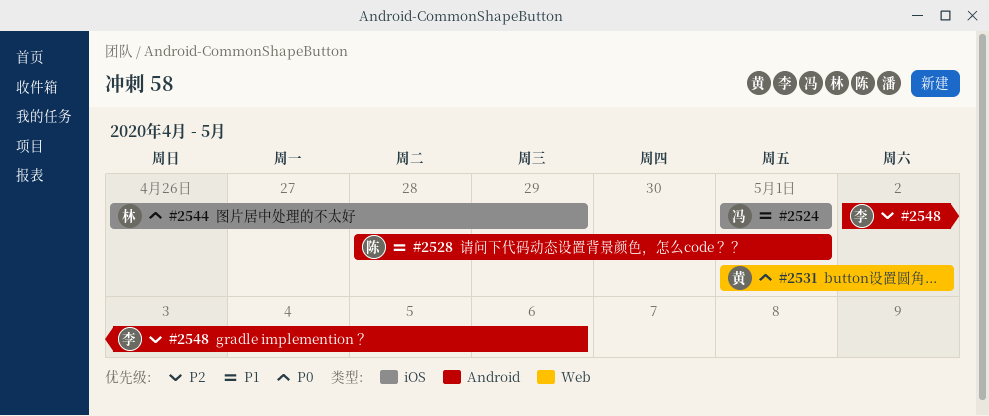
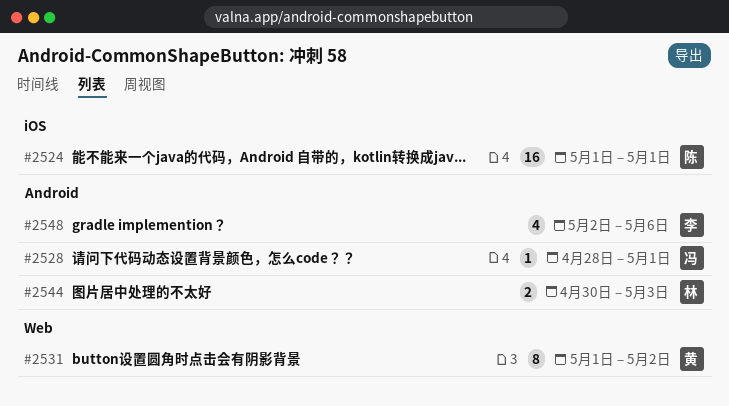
#2524, owner: 冯 -> 陈
#2528, owner: 陈 -> 冯
#2544, label: iOS -> Android
#2544, start: Apr 26 -> Apr 30
#2544, due: Apr 29 -> May 3

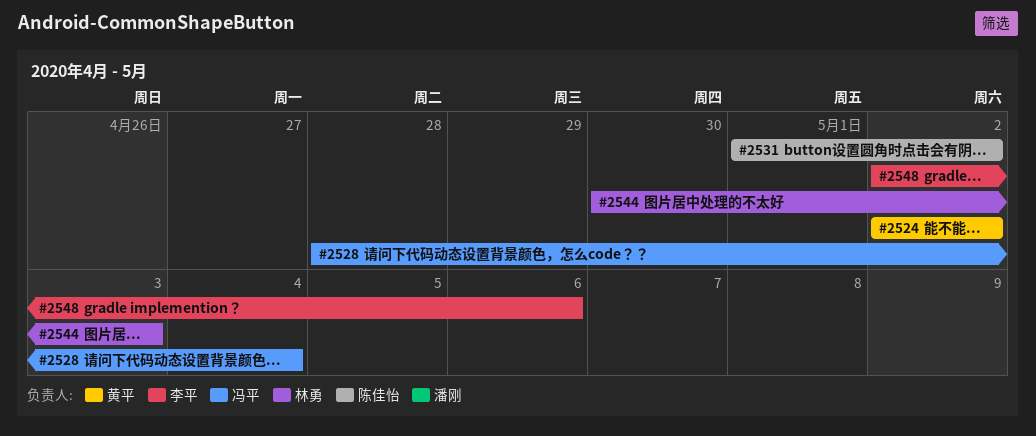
#2524, owner: 陈佳怡 -> 黄平
#2524, start: May 1 -> May 2
#2524, due: May 1 -> May 2
#2528, due: May 1 -> May 4
#2531, owner: 黄平 -> 陈佳怡

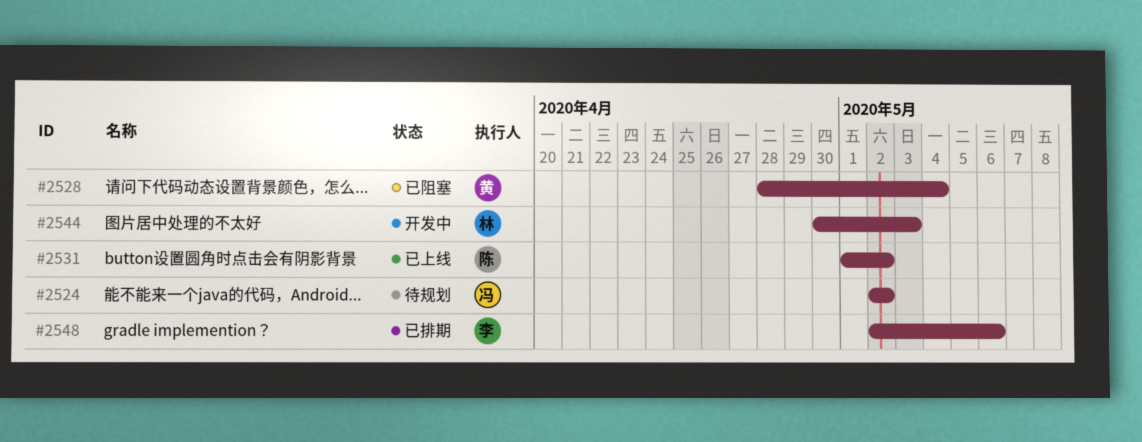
#2524, owner: 黄平 -> 冯平
#2528, owner: 冯平 -> 黄平

